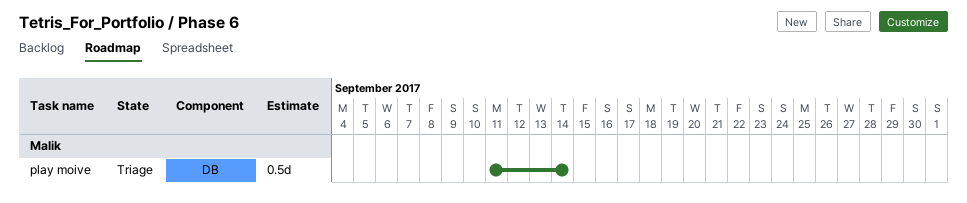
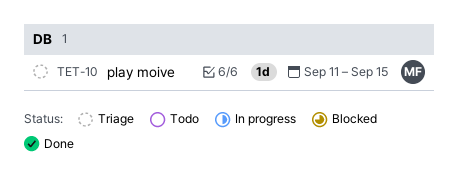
play moive, estimate: 0.5d -> 1d
play moive, due: Sep 14 -> Sep 15

